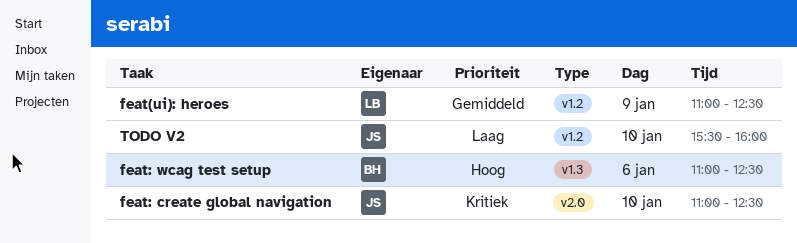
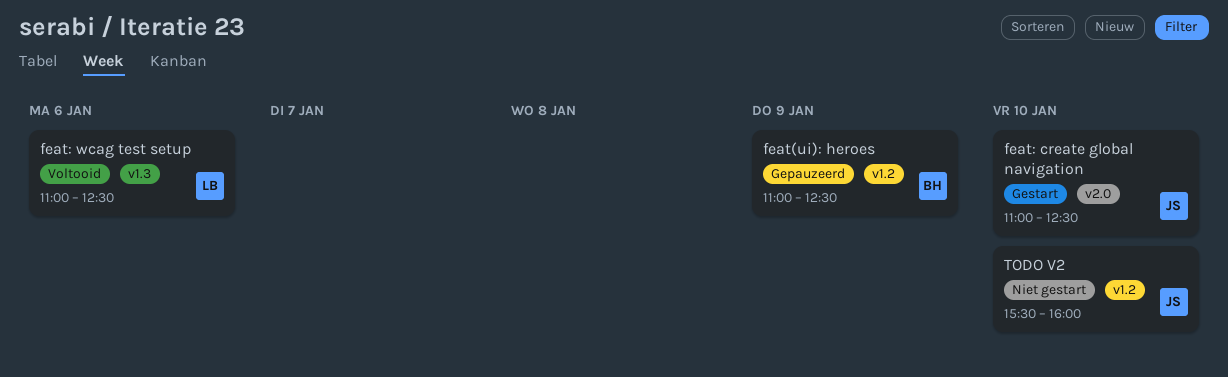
feat(ui): heroes, owner: LB -> BH
feat: wcag test setup, owner: BH -> LB

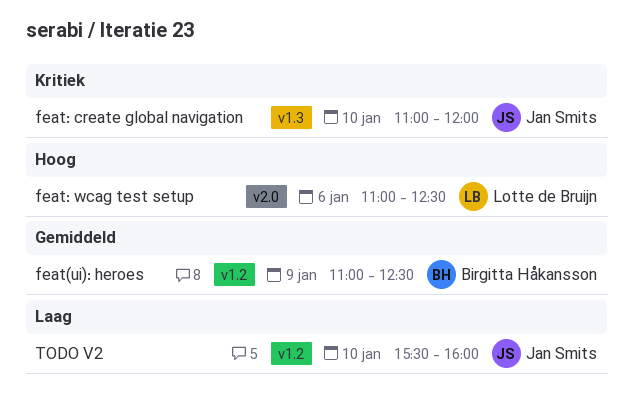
feat: create global navigation, label: v2.0 -> v1.3
feat: create global navigation, ends: 12:30 -> 12:00
feat: wcag test setup, label: v1.3 -> v2.0

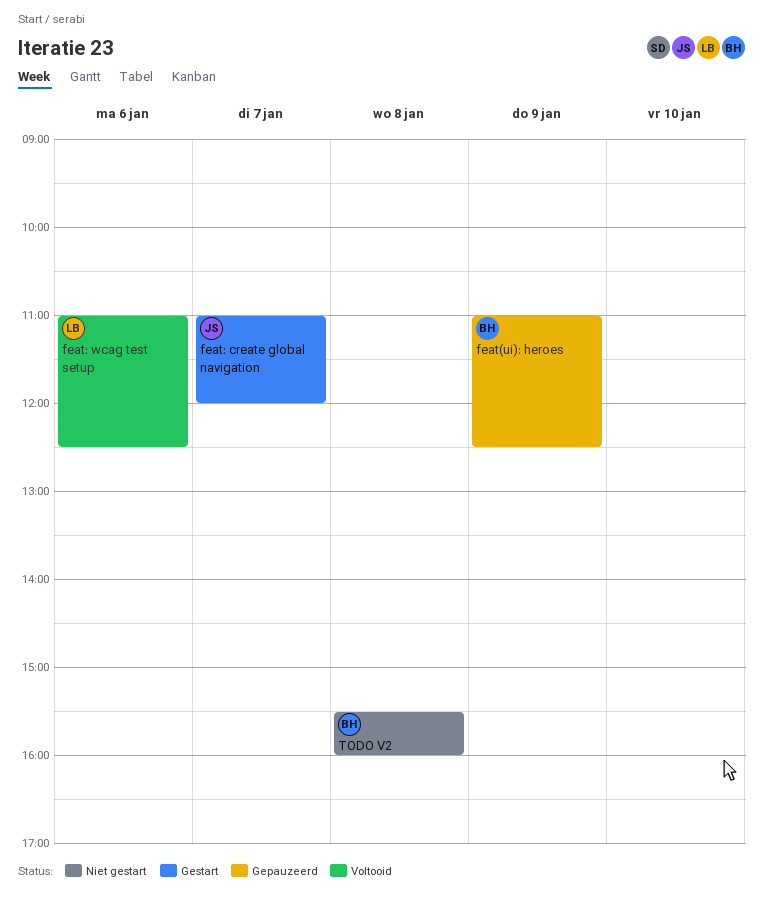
feat: create global navigation, day: Jan 10 -> Jan 7
TODO V2, owner: Jan Smits -> Birgitta Håkansson
TODO V2, day: Jan 10 -> Jan 8

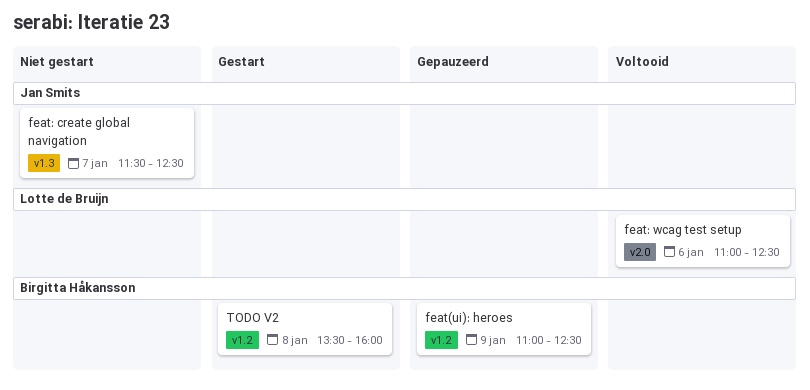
feat: create global navigation, status: Gestart -> Niet gestart
feat: create global navigation, begins: 11:00 -> 11:30
feat: create global navigation, ends: 12:00 -> 12:30
TODO V2, status: Niet gestart -> Gestart
TODO V2, begins: 15:30 -> 13:30

